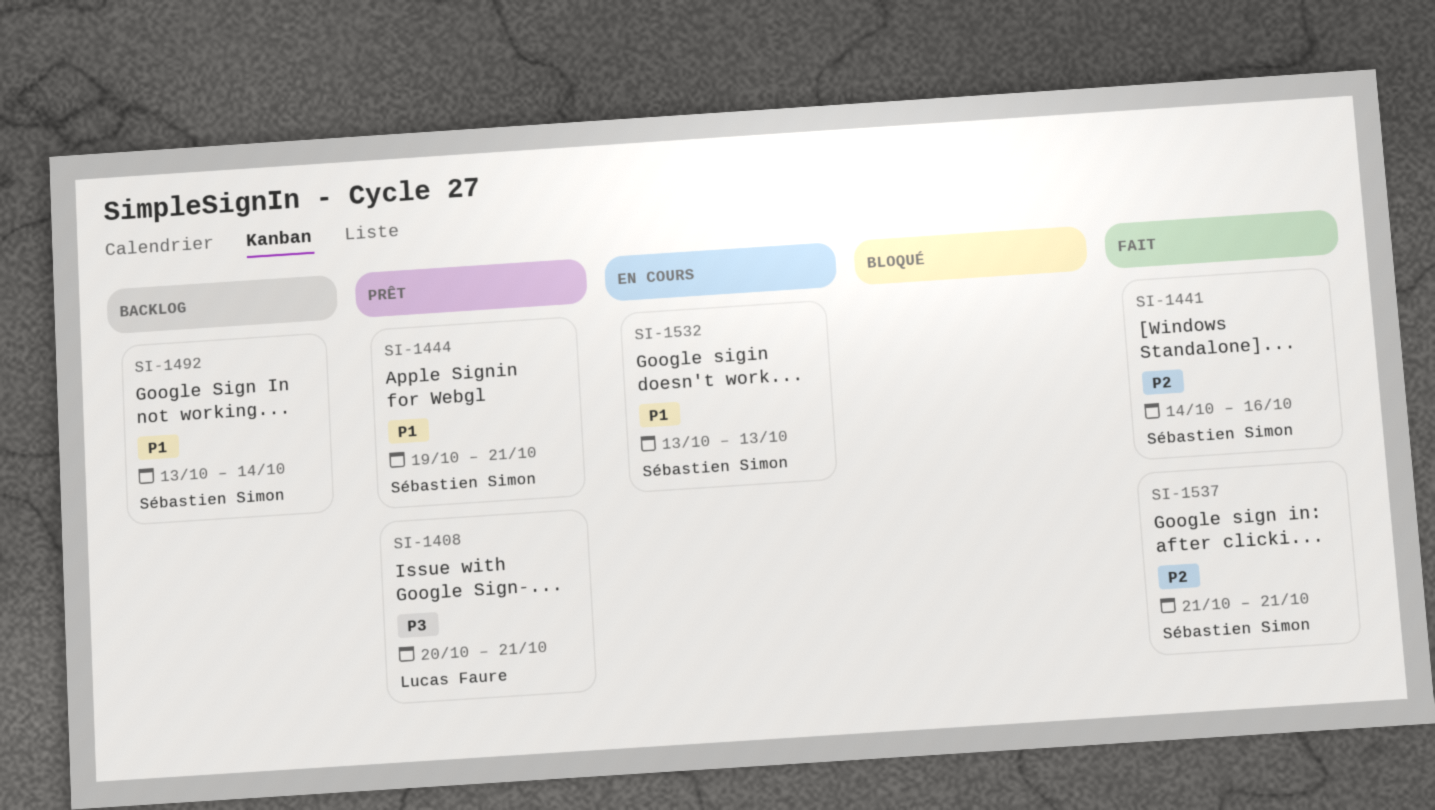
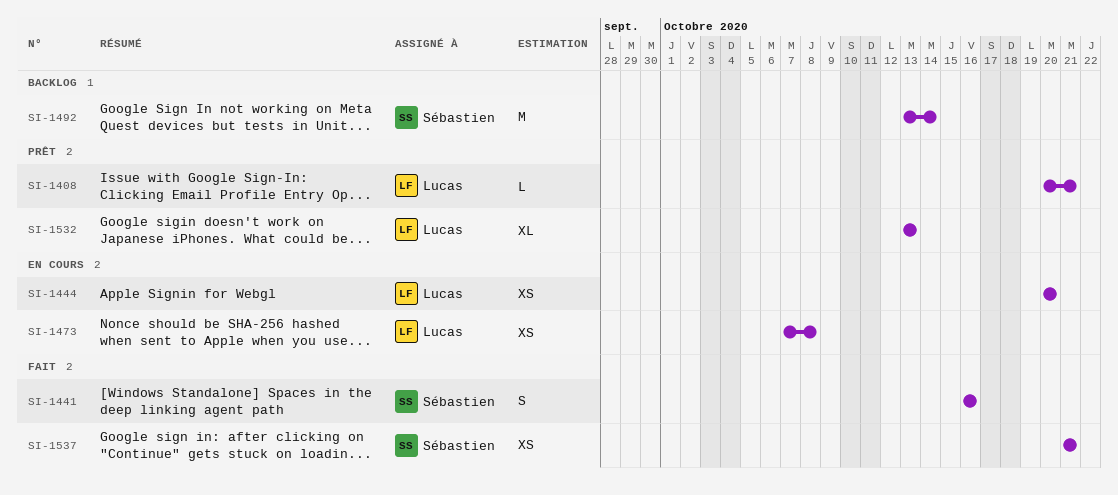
SI-1441, start: Oct 14 -> Oct 16
SI-1444, status: Prêt -> En cours
SI-1444, owner: Sébastien Simon -> Lucas Faure
SI-1444, start: Oct 19 -> Oct 20
SI-1444, due: Oct 21 -> Oct 20
SI-1473: none -> present
SI-1532, status: En cours -> Prêt
SI-1532, owner: Sébastien Simon -> Lucas Faure

